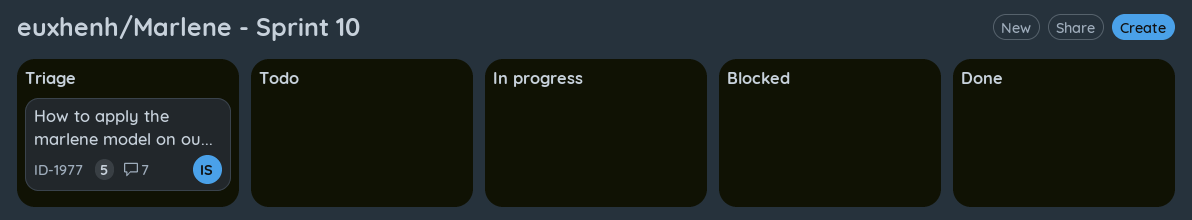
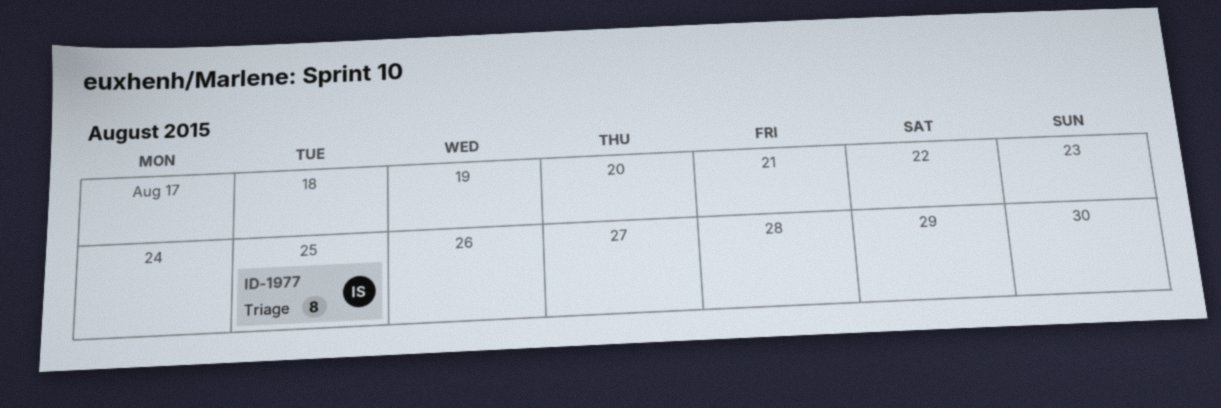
ID-1977, estimate: 5 -> 8

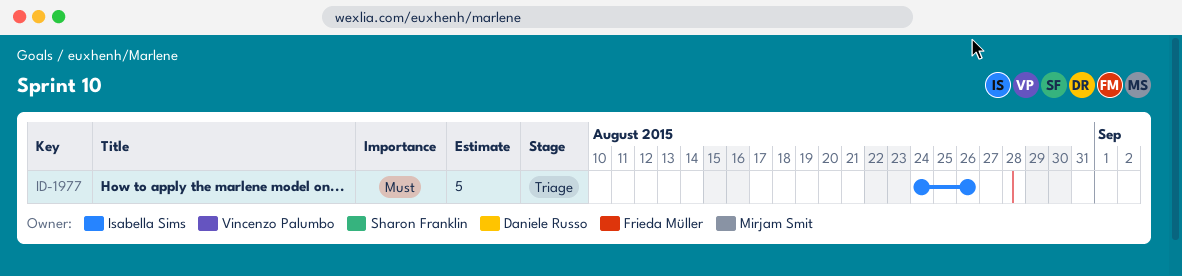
ID-1977, estimate: 8 -> 5
ID-1977, due: Aug 25 -> Aug 26

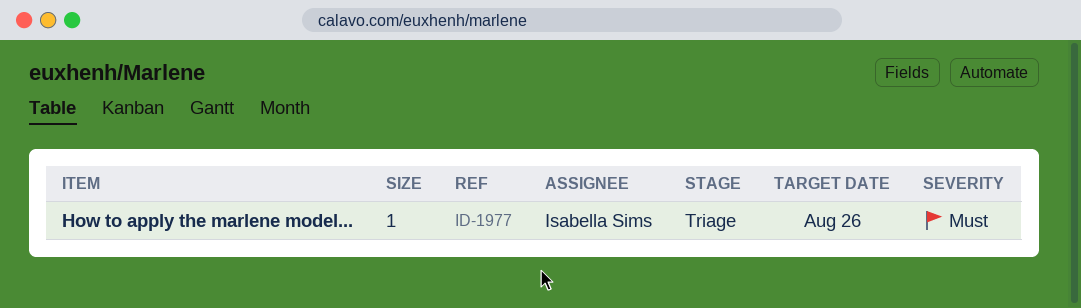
ID-1977, estimate: 5 -> 1

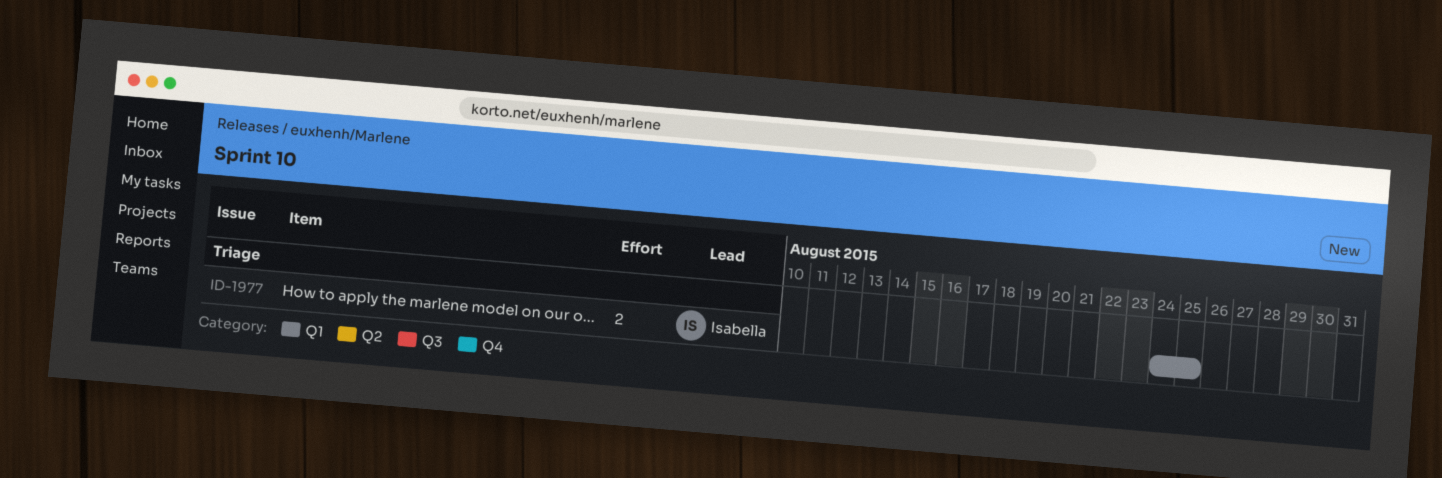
ID-1977, estimate: 1 -> 2
ID-1977, due: Aug 26 -> Aug 25

